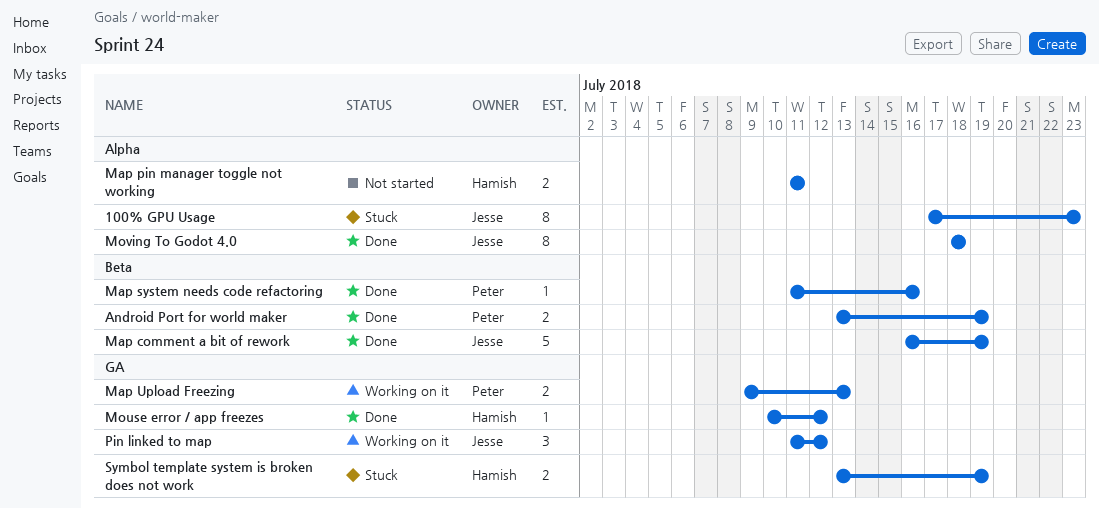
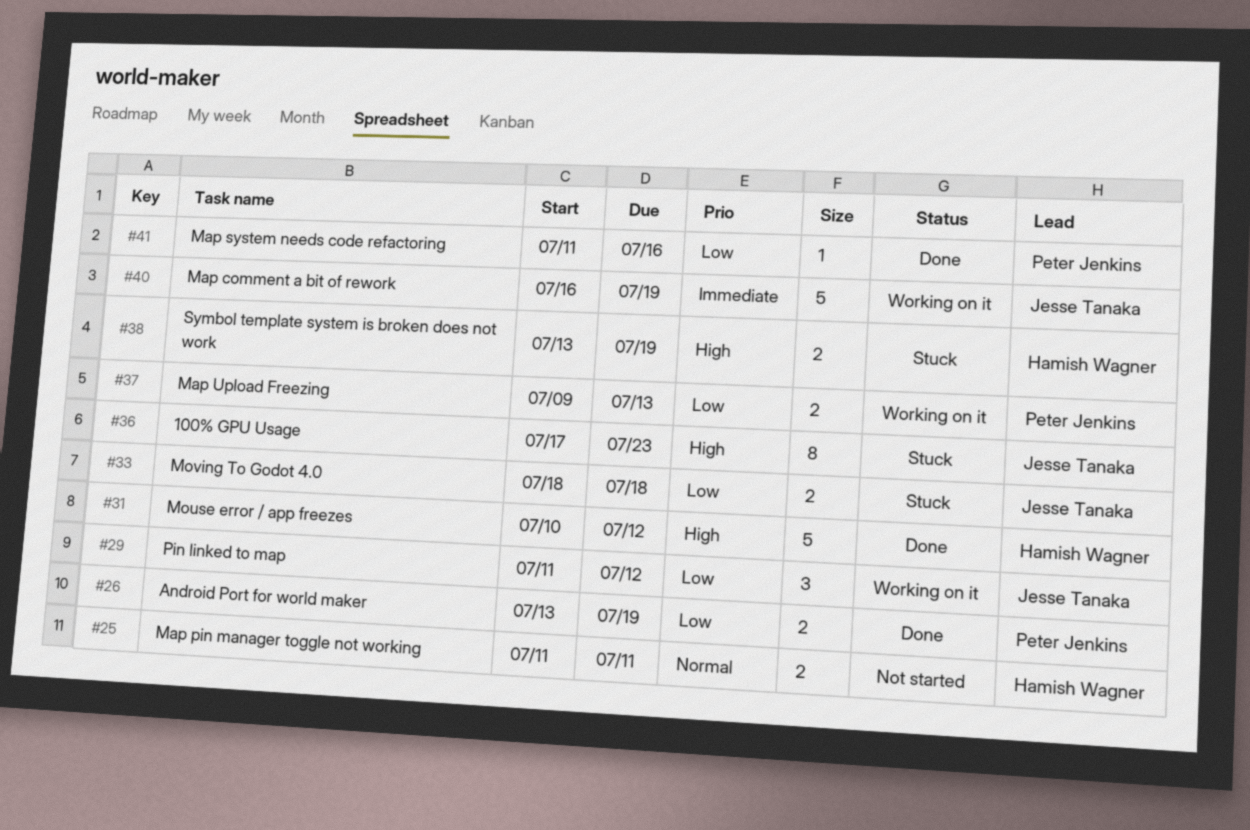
Map comment a bit of rework, status: Done -> Working on it
Mouse error / app freezes, estimate: 1 -> 5
Moving To Godot 4.0, status: Done -> Stuck
Moving To Godot 4.0, estimate: 8 -> 2

